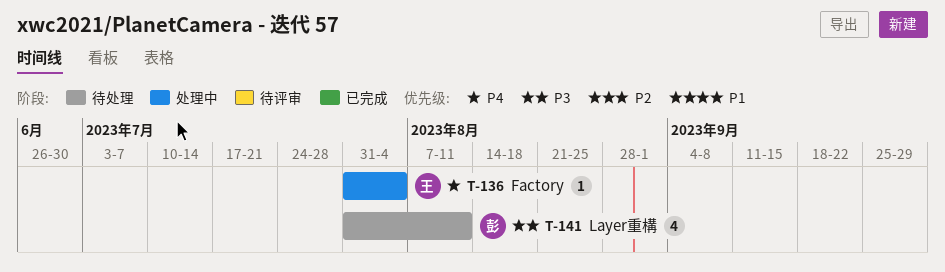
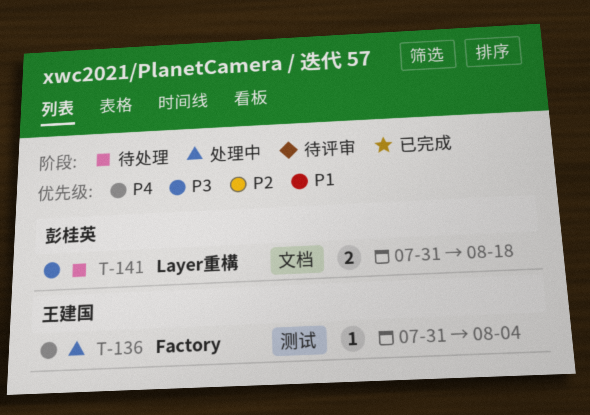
T-141, estimate: 4 -> 2
T-141, due: Aug 11 -> Aug 18

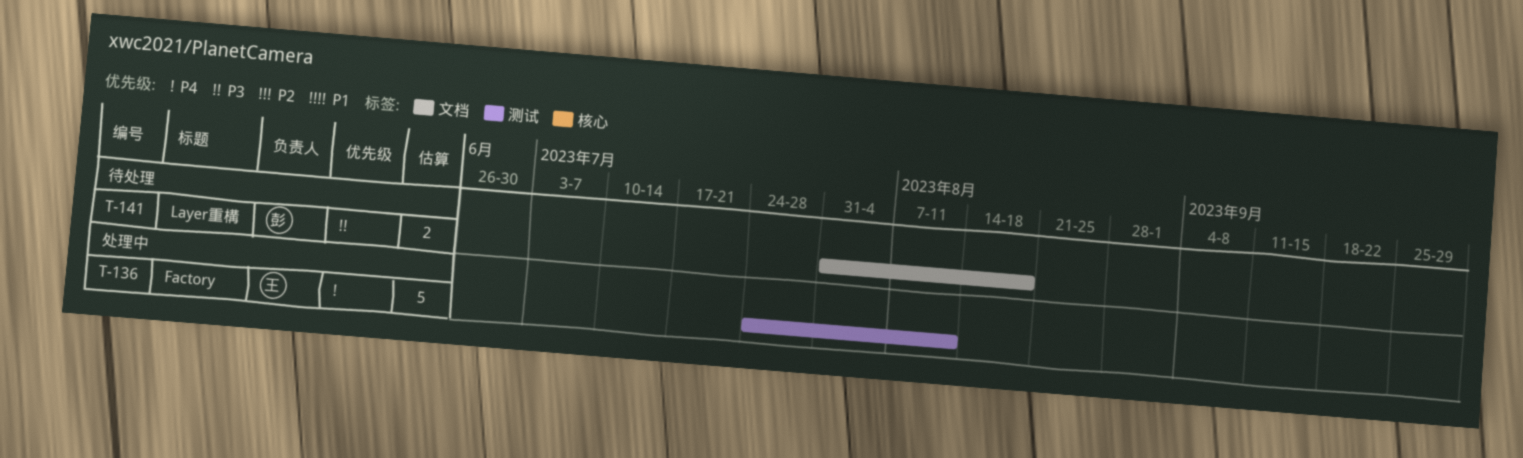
T-136, estimate: 1 -> 5
T-136, start: Jul 31 -> Jul 24
T-136, due: Aug 4 -> Aug 11

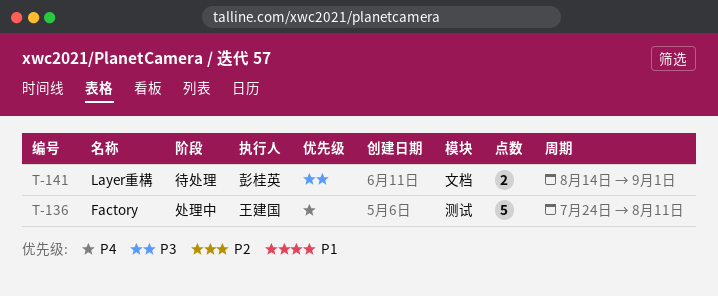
T-141, start: Jul 31 -> Aug 14
T-141, due: Aug 18 -> Sep 1

